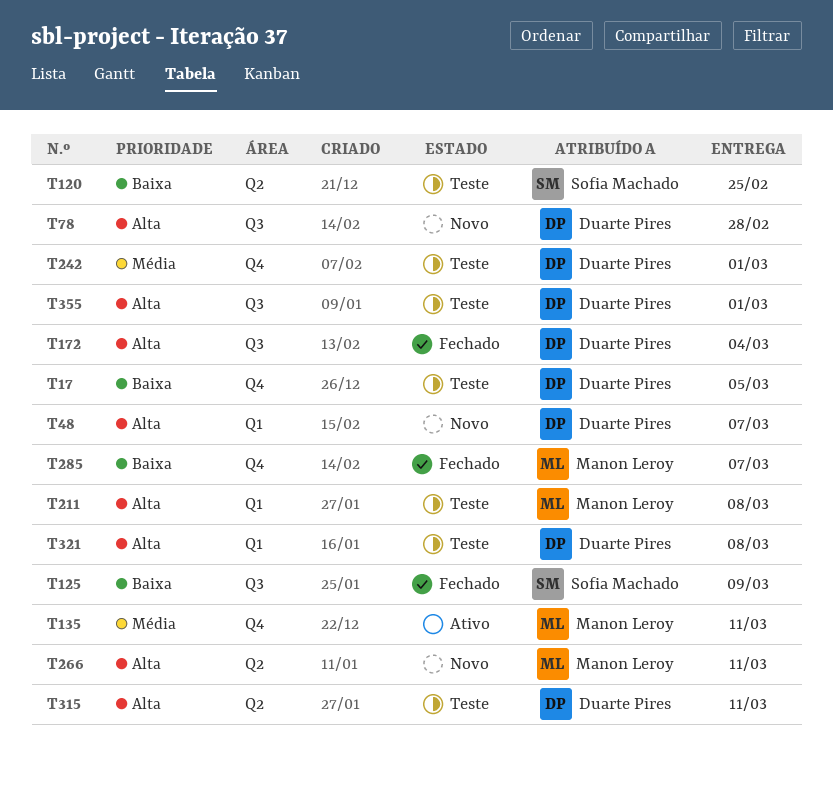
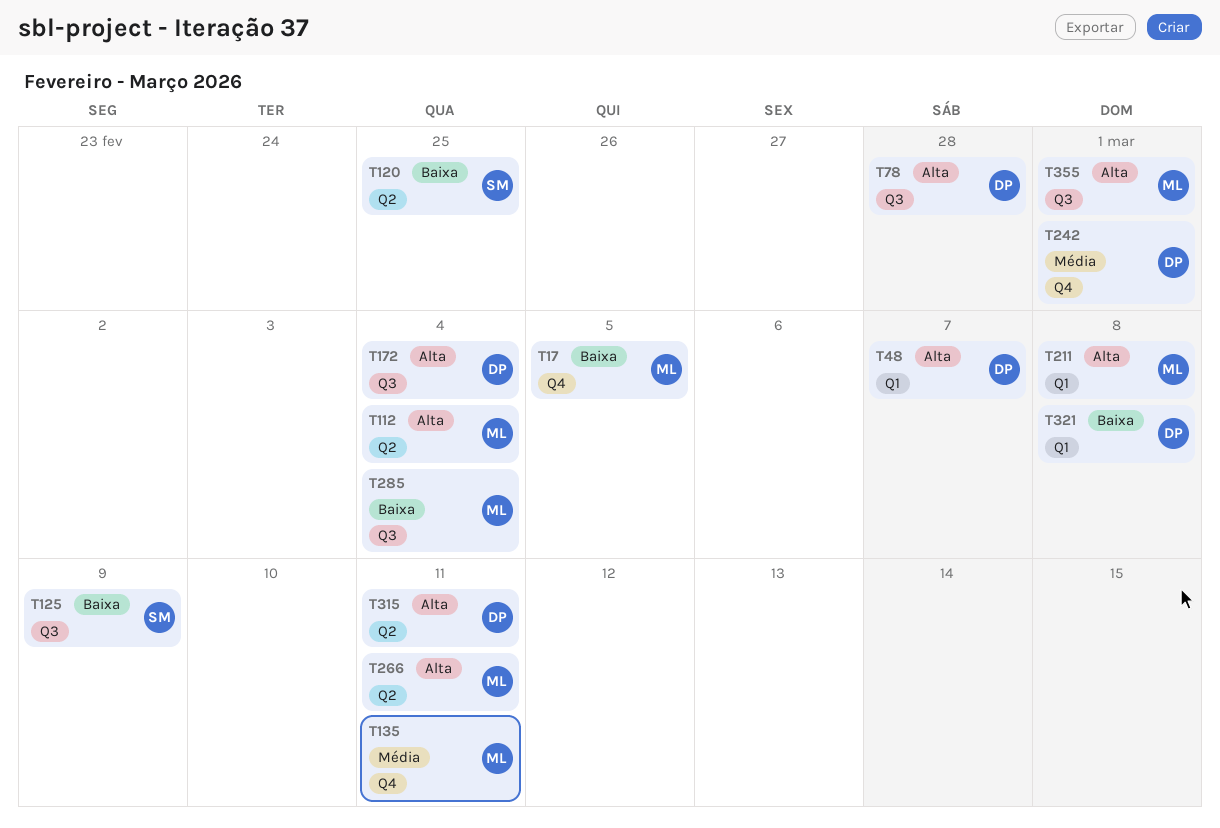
T17, owner: Duarte Pires -> Manon Leroy
T112: none -> present
T285, label: Q4 -> Q3
T285, due: Mar 7 -> Mar 4
T321, priority: Alta -> Baixa
T355, owner: Duarte Pires -> Manon Leroy

